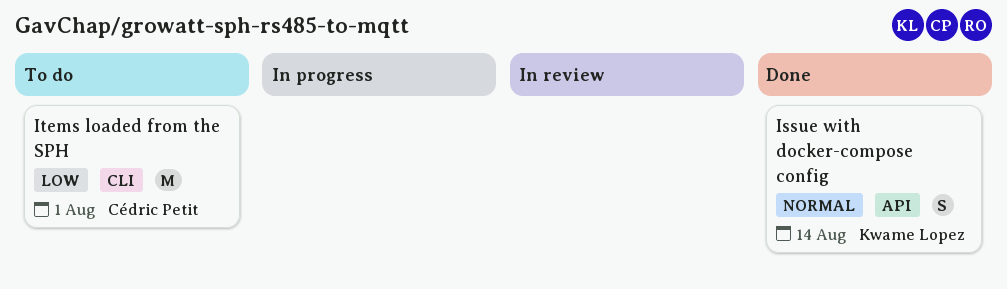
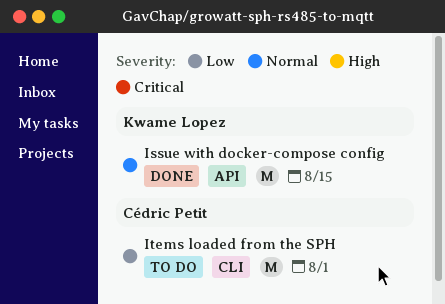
Issue with docker-compose config, estimate: S -> M
Issue with docker-compose config, due: Aug 14 -> Aug 15

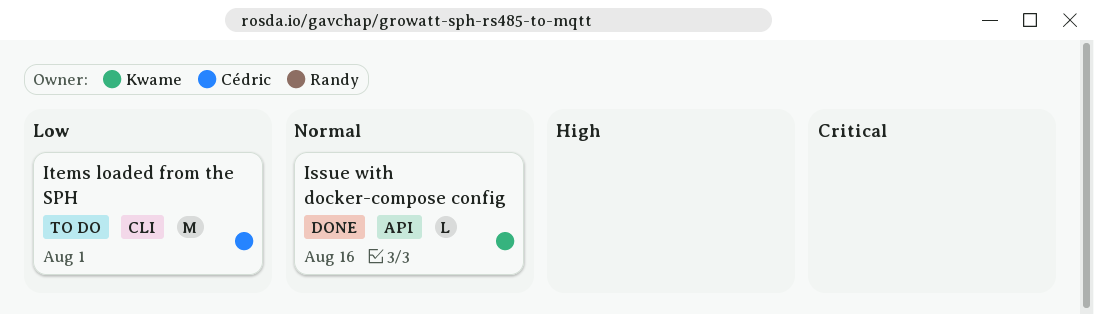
Issue with docker-compose config, estimate: M -> L
Issue with docker-compose config, due: Aug 15 -> Aug 16

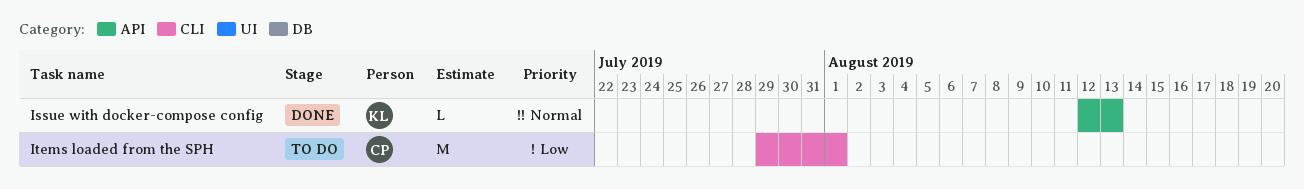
Issue with docker-compose config, due: Aug 16 -> Aug 13

